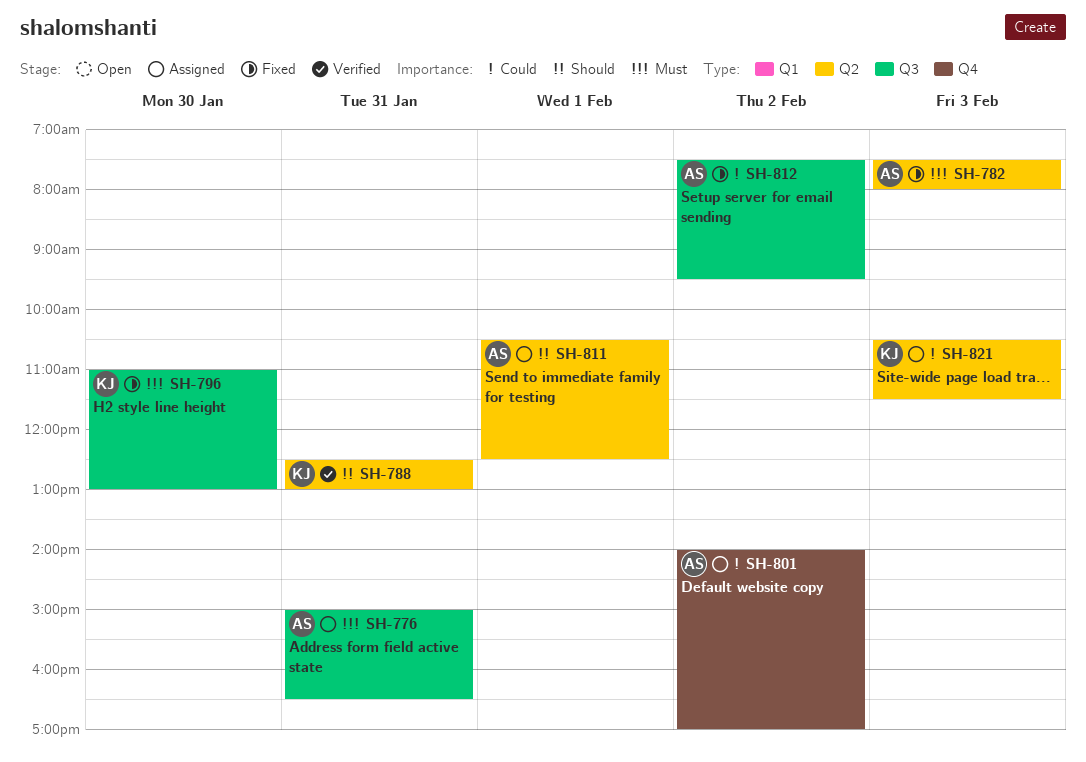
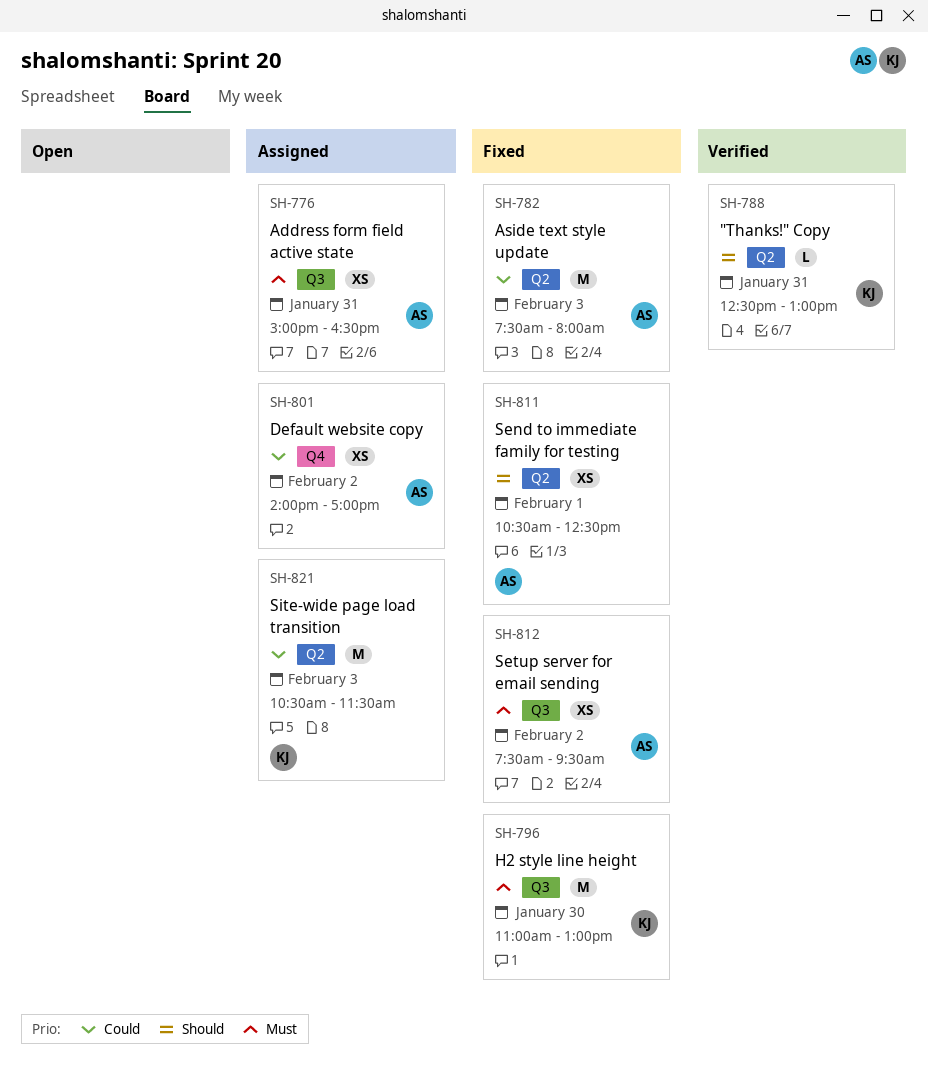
SH-782, priority: Must -> Could
SH-811, status: Assigned -> Fixed
SH-812, priority: Could -> Must

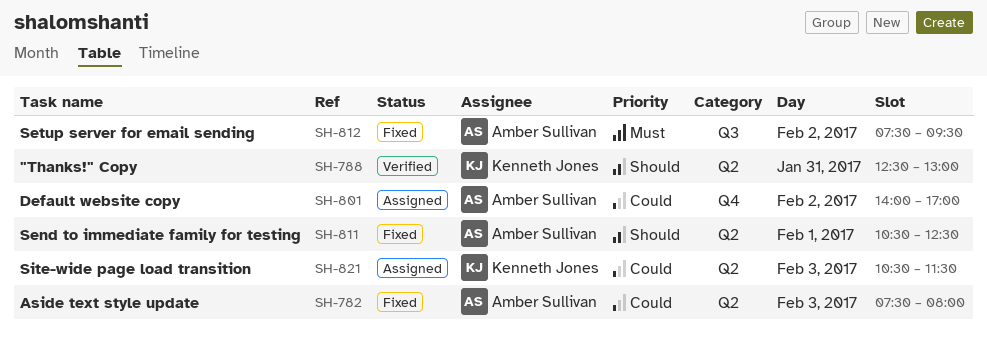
SH-776: present -> none
SH-796: present -> none

